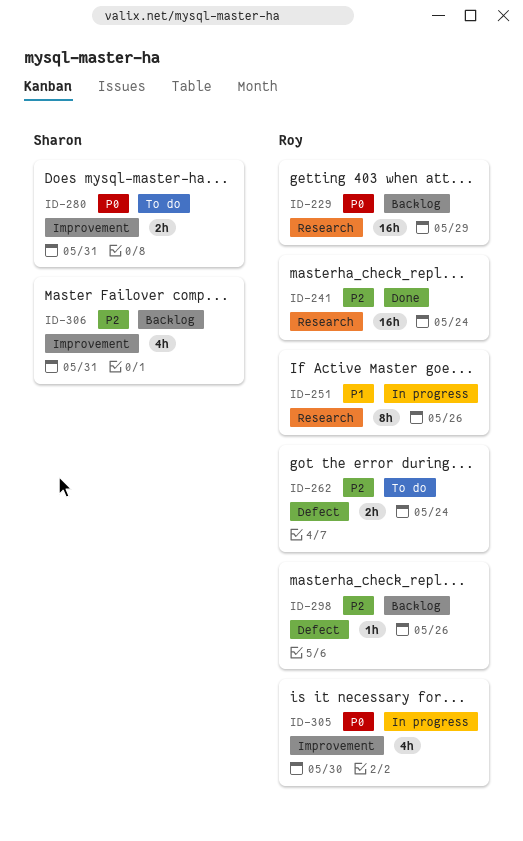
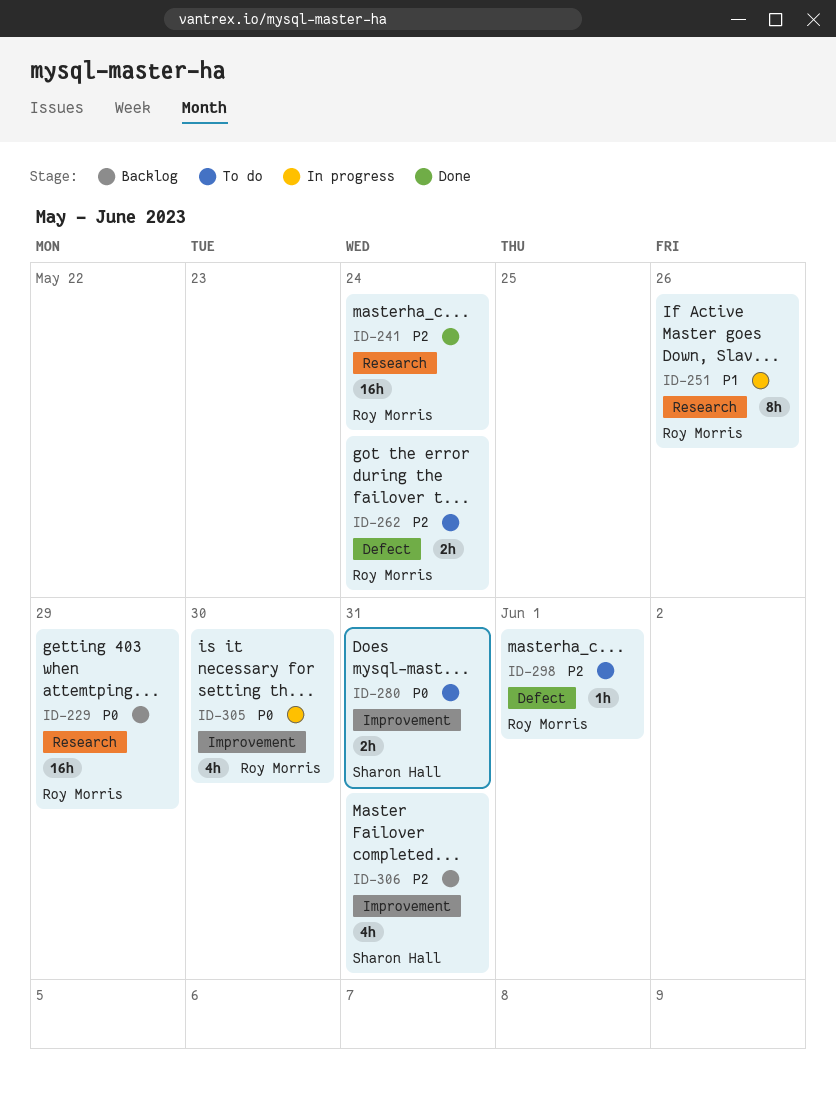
ID-298, status: Backlog -> To do
ID-298, due: May 26 -> Jun 1

